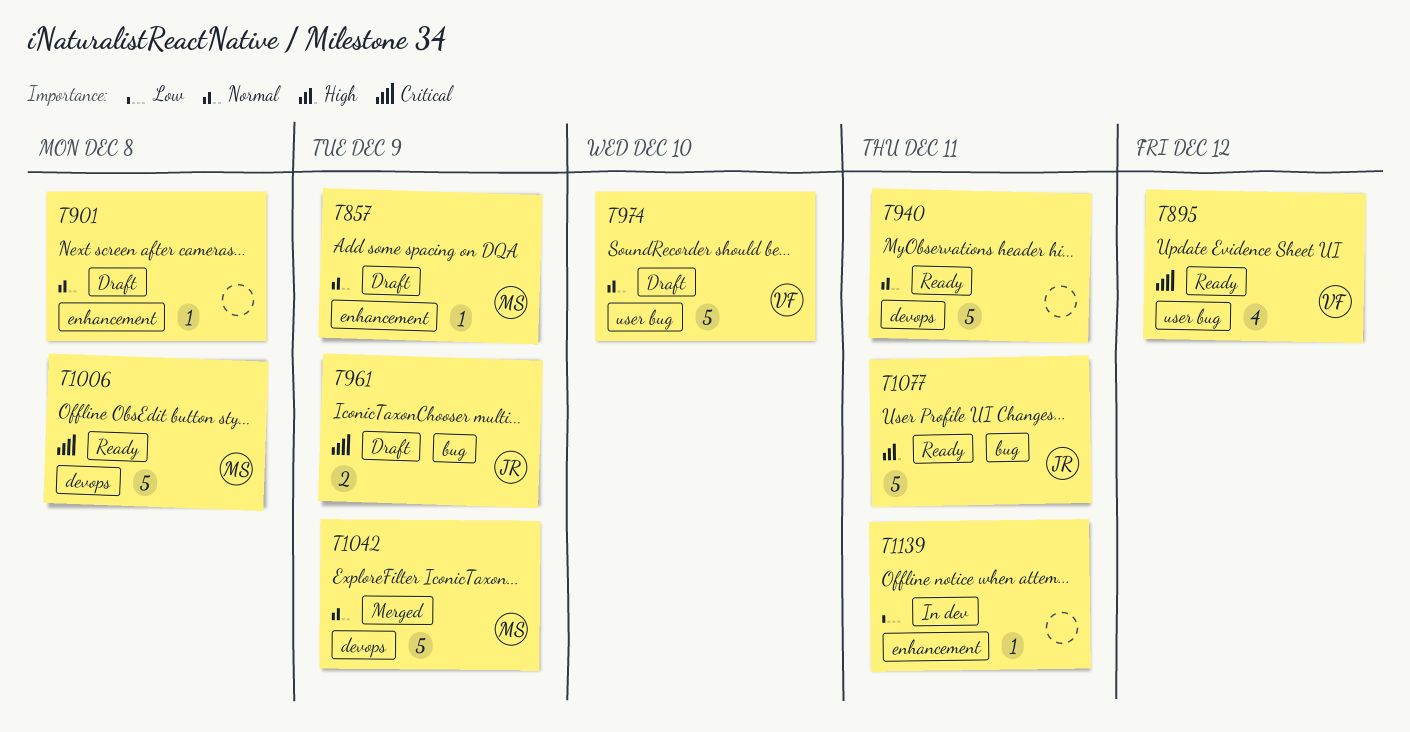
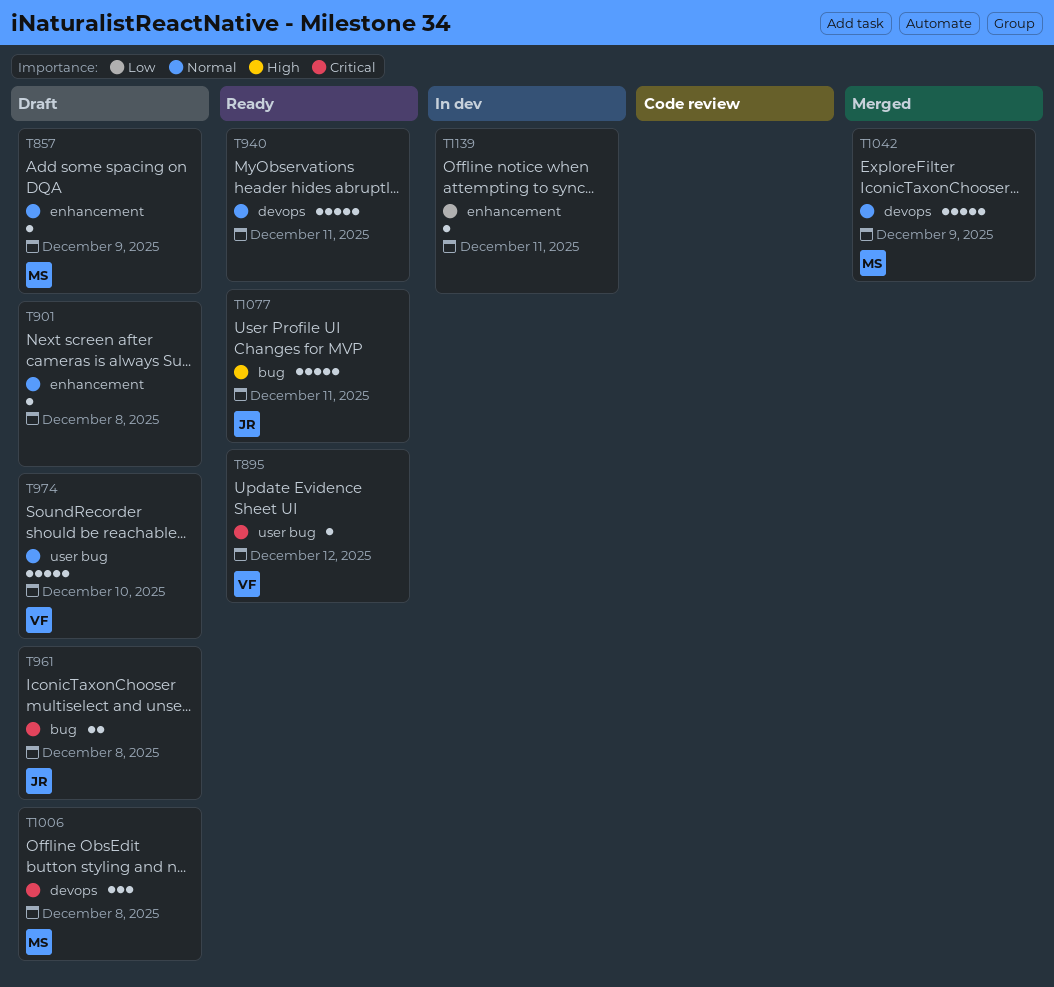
T895, estimate: 4 -> 1
T961, due: Dec 9 -> Dec 8
T1006, status: Ready -> Draft
T1006, estimate: 5 -> 3

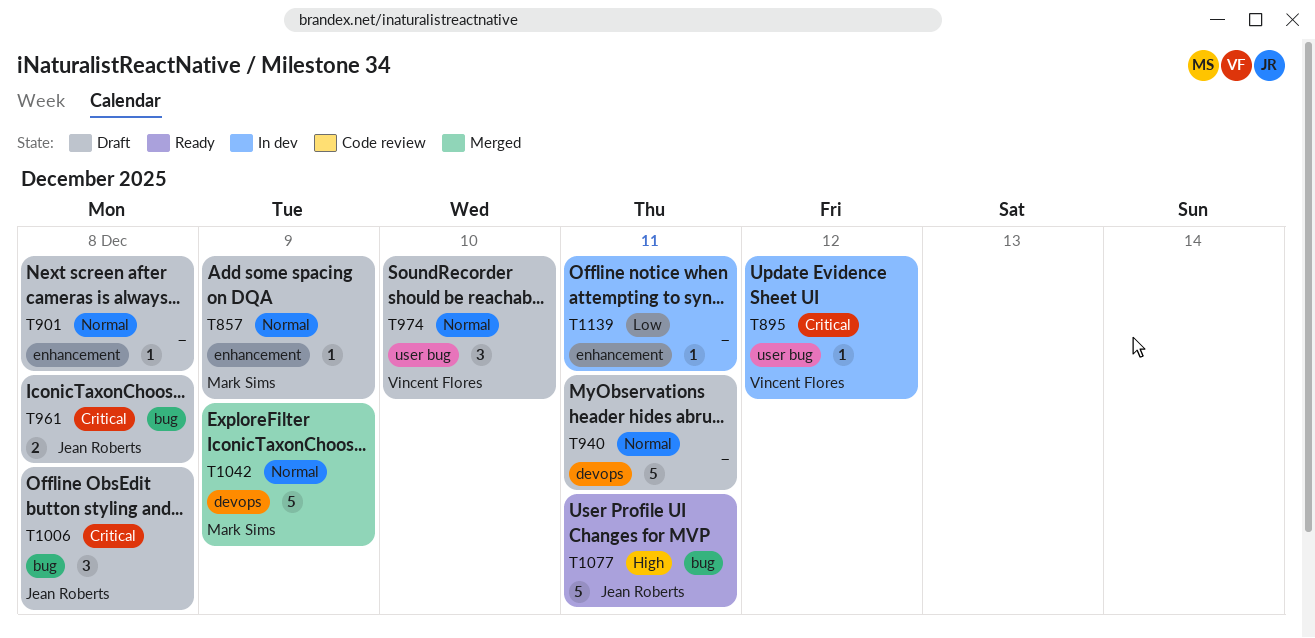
T895, status: Ready -> In dev
T940, status: Ready -> Draft
T974, estimate: 5 -> 3
T1006, owner: Mark Sims -> Jean Roberts
T1006, label: devops -> bug

